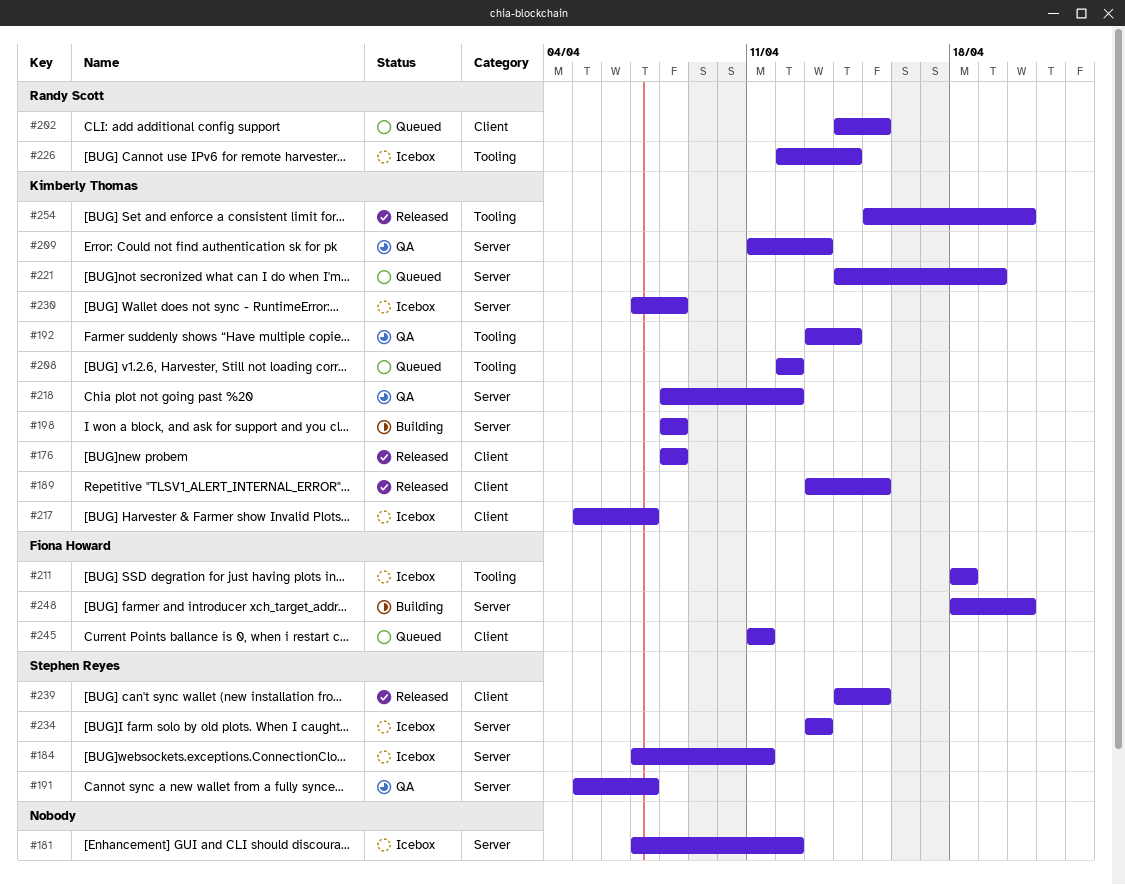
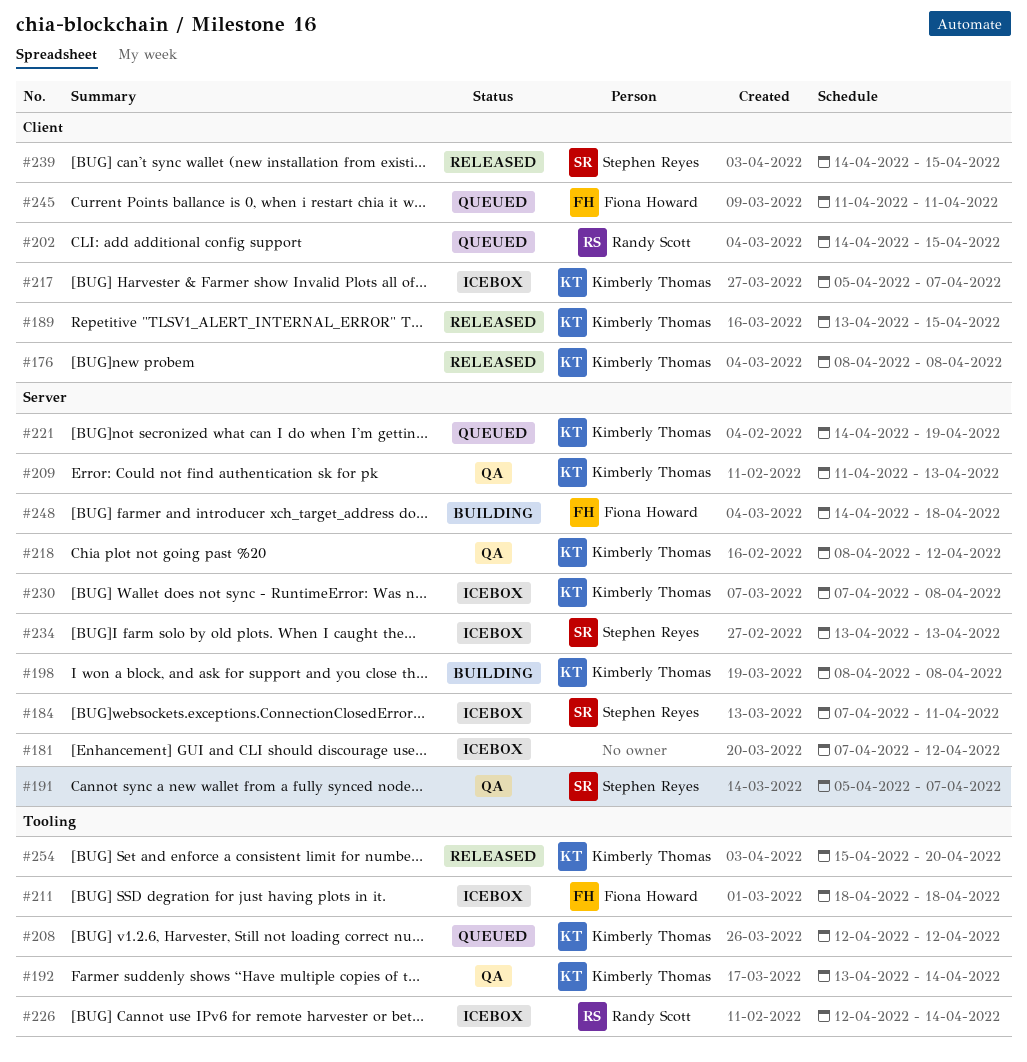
#248, start: Apr 18 -> Apr 14
#248, due: Apr 20 -> Apr 18

